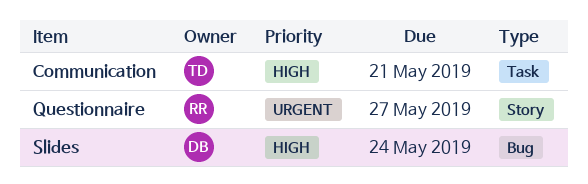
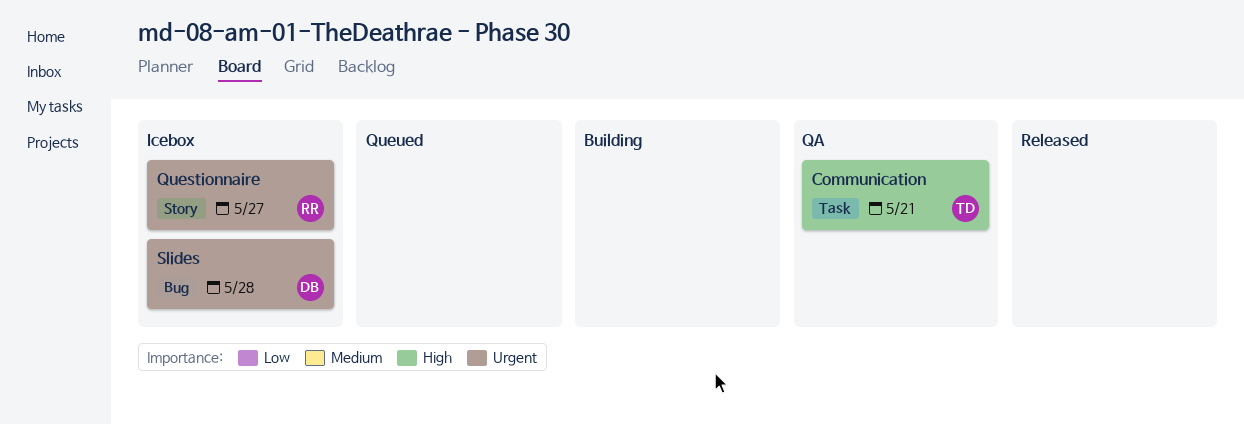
Slides, priority: High -> Urgent
Slides, due: May 24 -> May 28

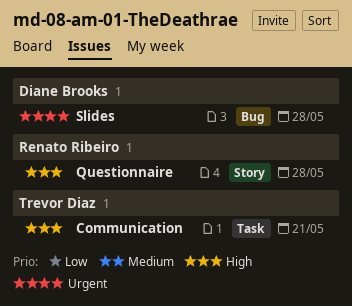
Questionnaire, priority: Urgent -> High
Questionnaire, due: May 27 -> May 28

